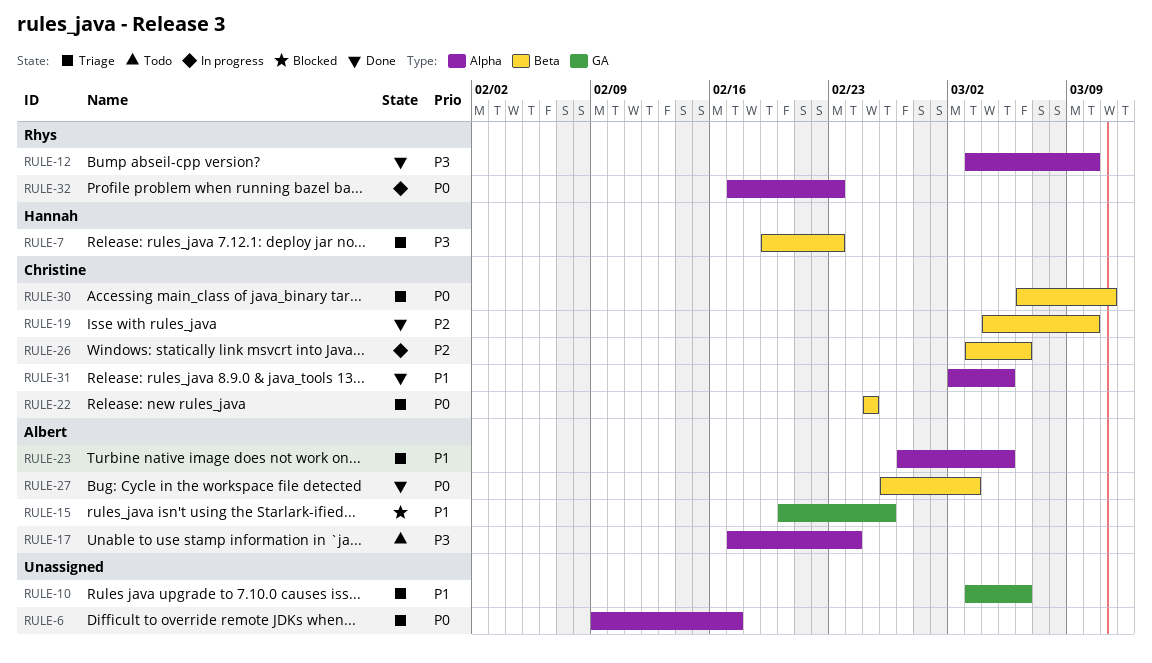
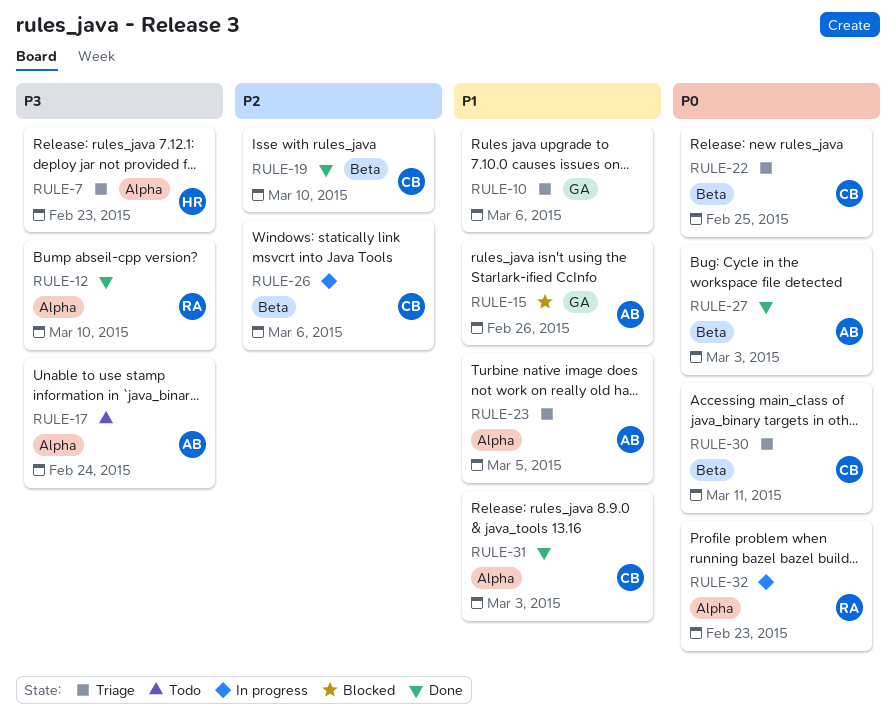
RULE-6: present -> none
RULE-7, label: Beta -> Alpha
RULE-31, due: Mar 5 -> Mar 3

